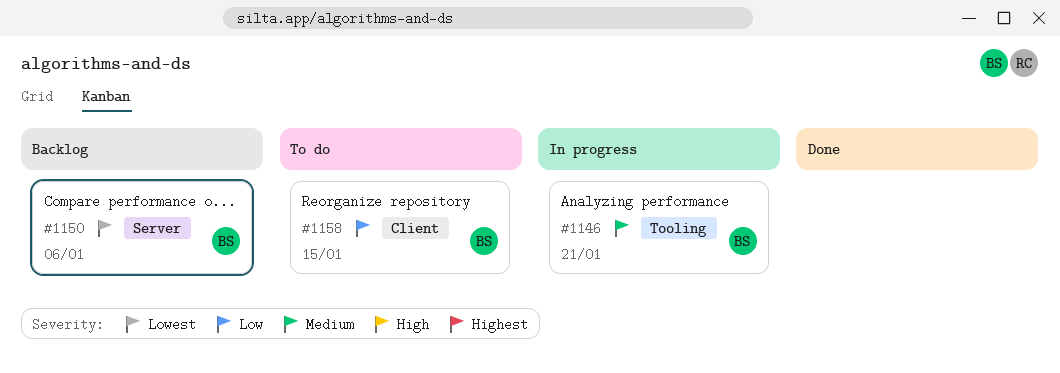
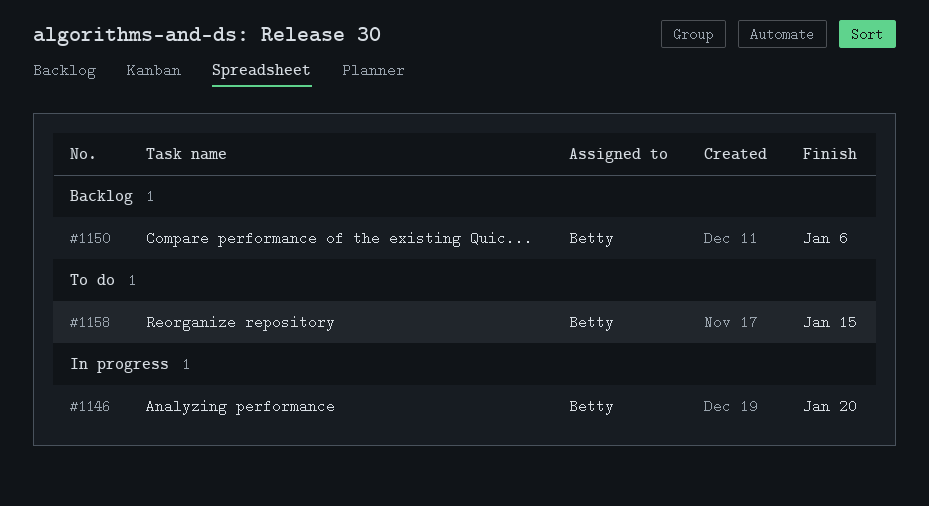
#1146, due: Jan 21 -> Jan 20

